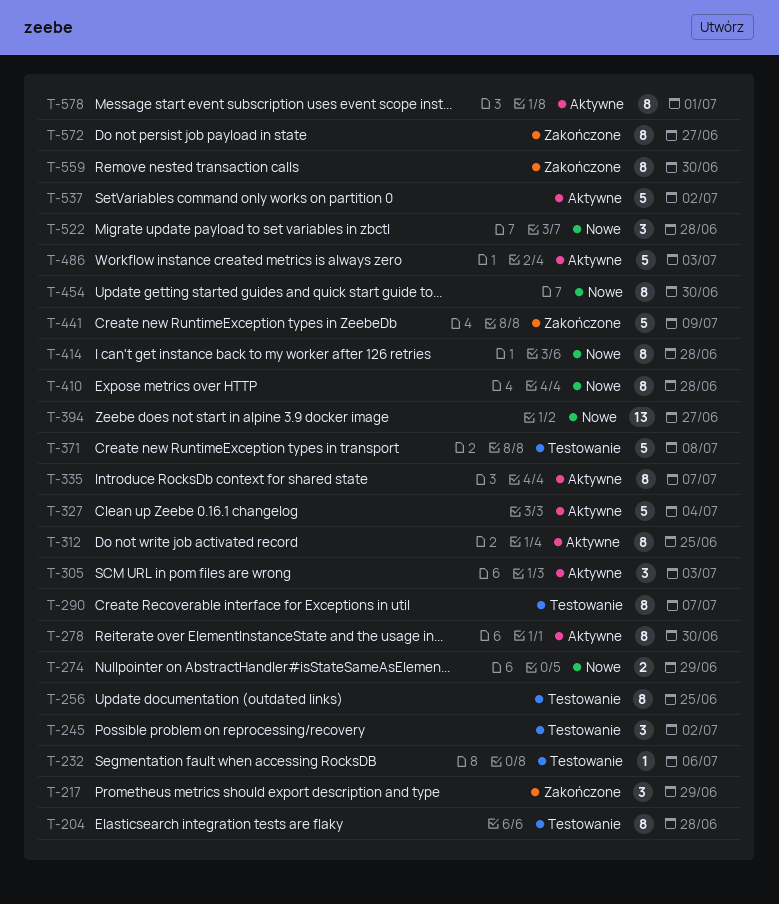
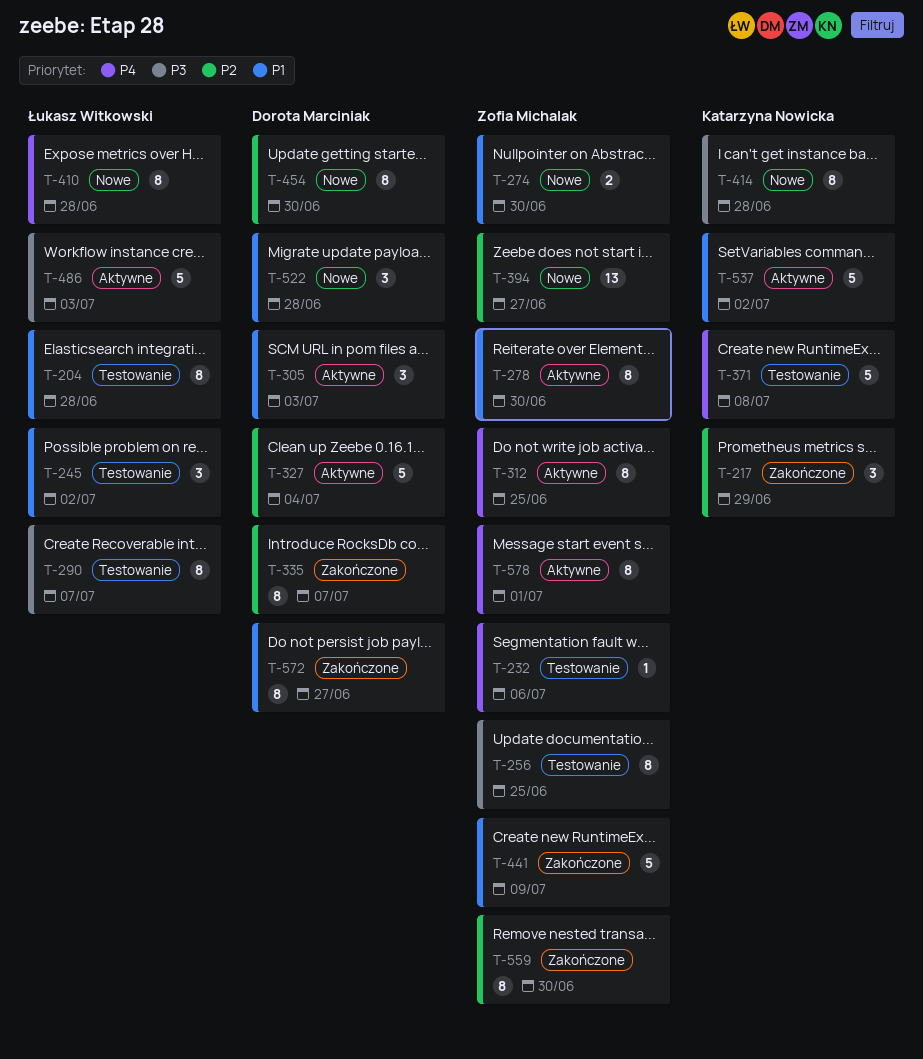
T-274, due: Jun 29 -> Jun 30
T-335, status: Aktywne -> Zakończone

